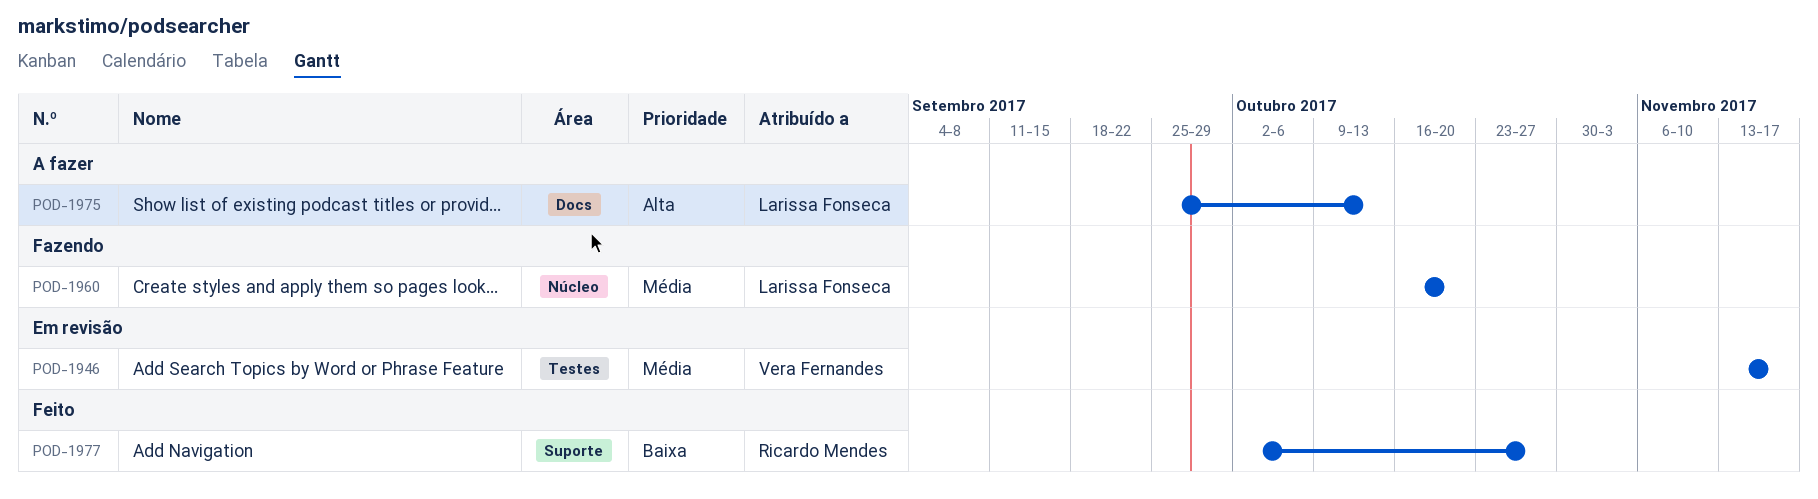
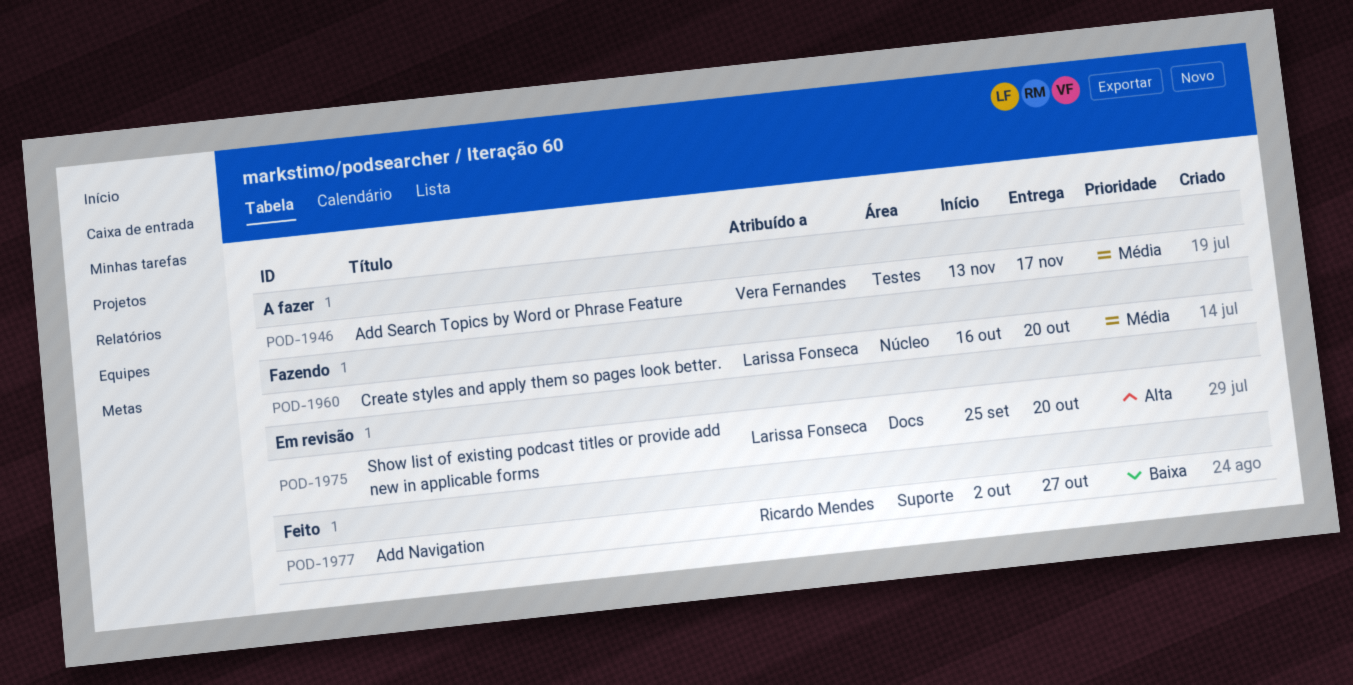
POD-1946, status: Em revisão -> A fazer
POD-1975, status: A fazer -> Em revisão
POD-1975, due: Oct 13 -> Oct 20

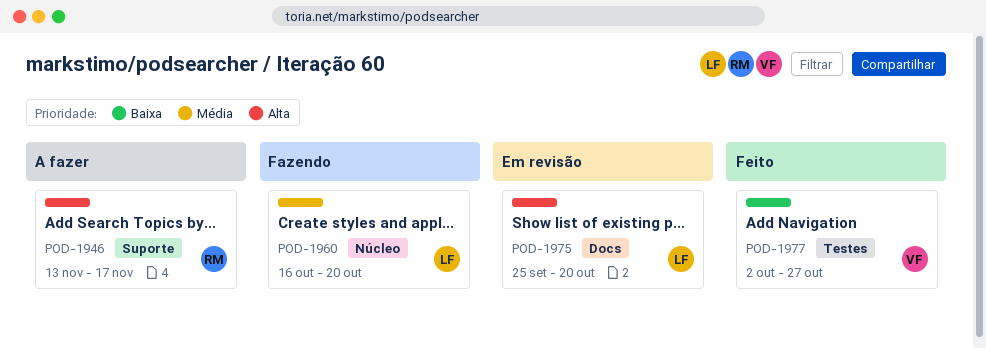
POD-1946, owner: Vera Fernandes -> Ricardo Mendes
POD-1946, priority: Média -> Alta
POD-1946, label: Testes -> Suporte
POD-1977, owner: Ricardo Mendes -> Vera Fernandes
POD-1977, label: Suporte -> Testes

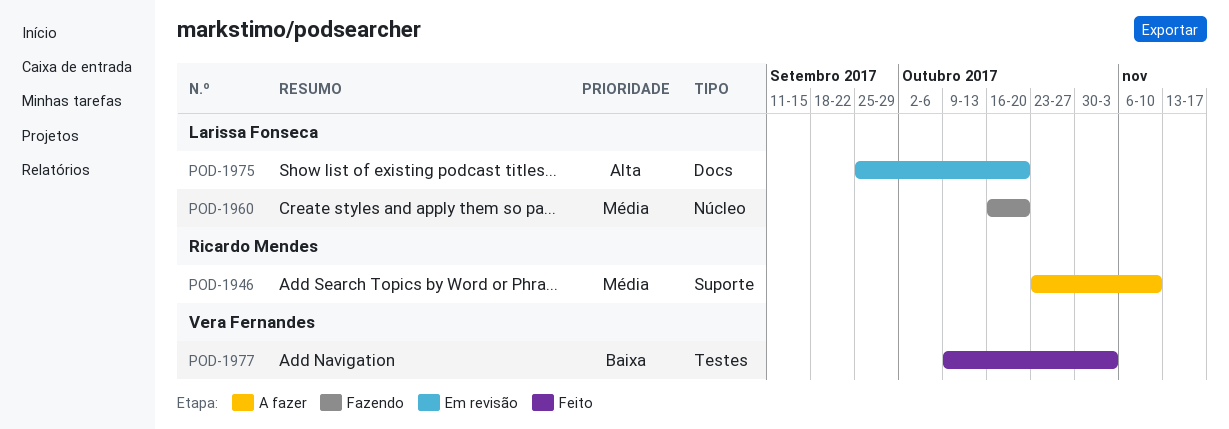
POD-1946, priority: Alta -> Média
POD-1946, start: Nov 13 -> Oct 23
POD-1946, due: Nov 17 -> Nov 10
POD-1977, start: Oct 2 -> Oct 9
POD-1977, due: Oct 27 -> Nov 3

